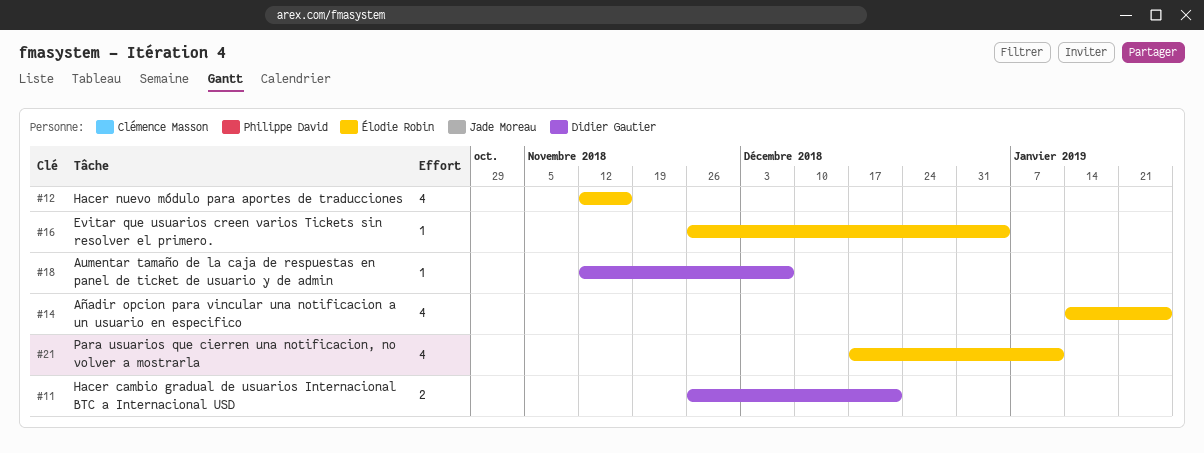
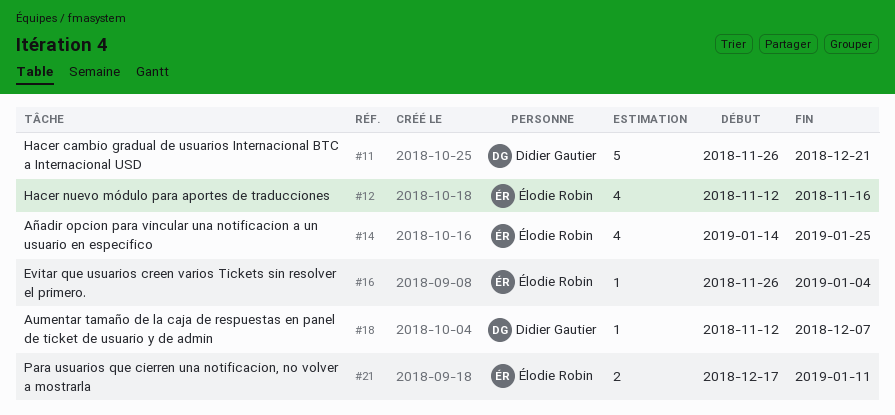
#11, estimate: 2 -> 5
#21, estimate: 4 -> 2

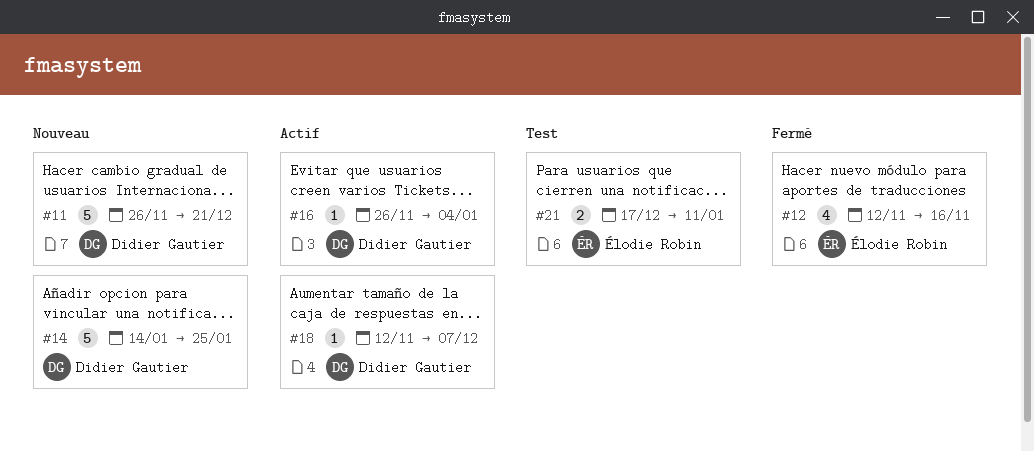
#14, owner: Élodie Robin -> Didier Gautier
#14, estimate: 4 -> 5
#16, owner: Élodie Robin -> Didier Gautier

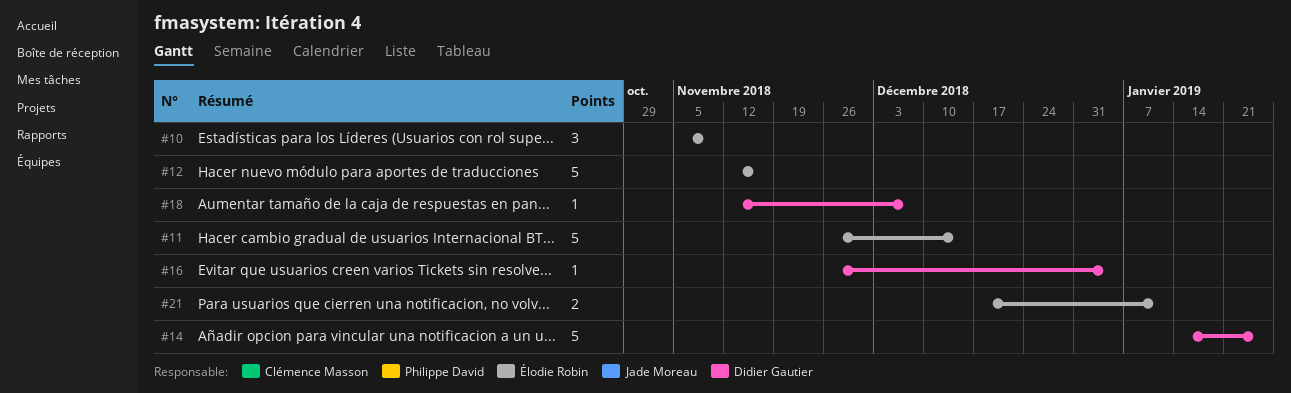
#10: none -> present
#11, owner: Didier Gautier -> Élodie Robin
#11, due: Dec 21 -> Dec 14
#12, estimate: 4 -> 5

